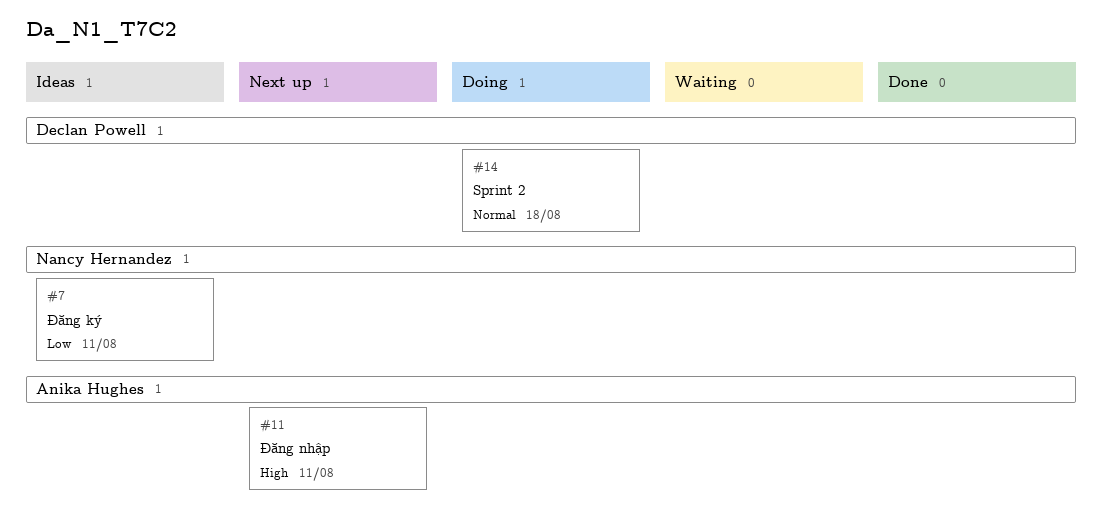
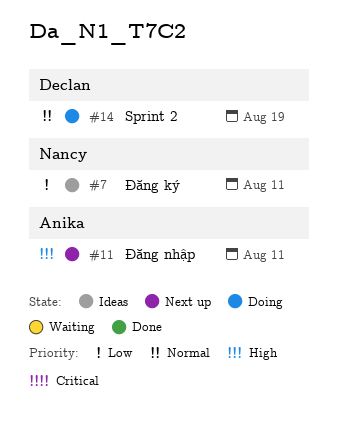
#14, due: Aug 18 -> Aug 19

